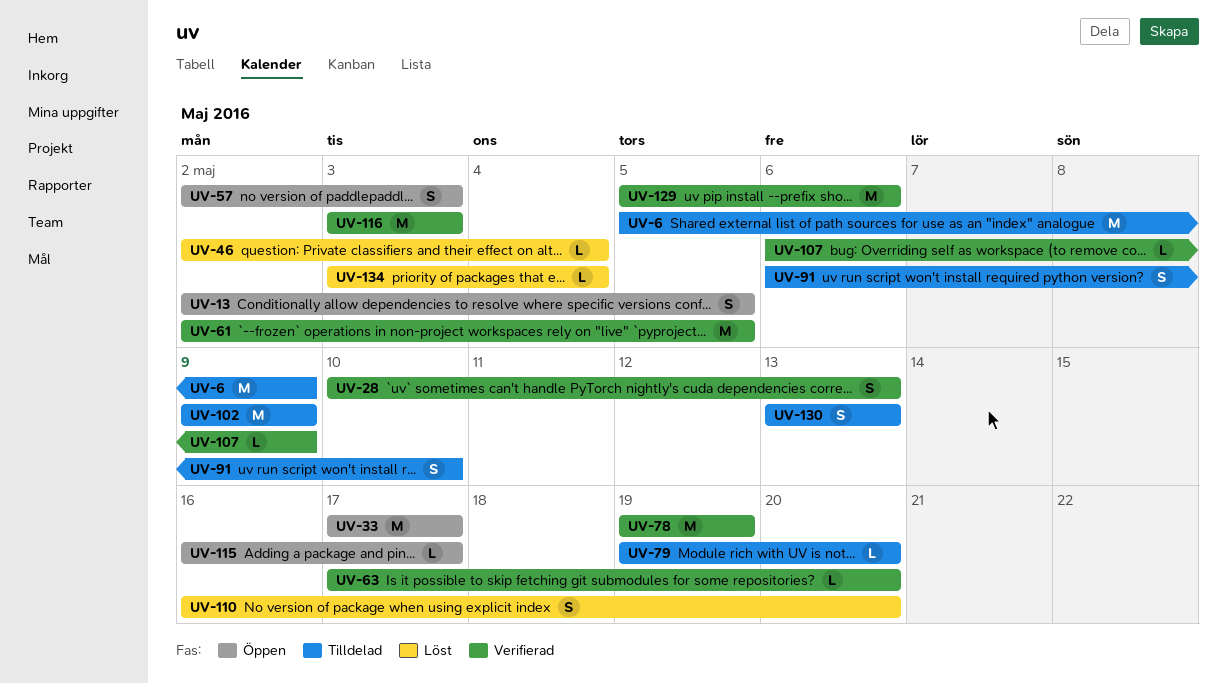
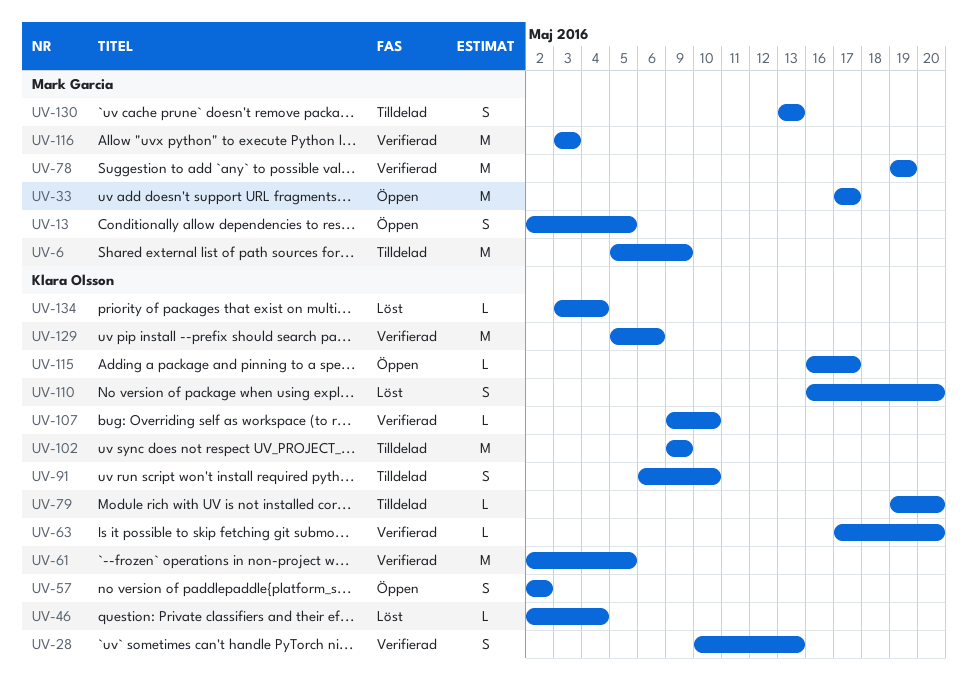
UV-57, due: May 3 -> May 2
UV-107, start: May 6 -> May 9
UV-107, due: May 9 -> May 10

